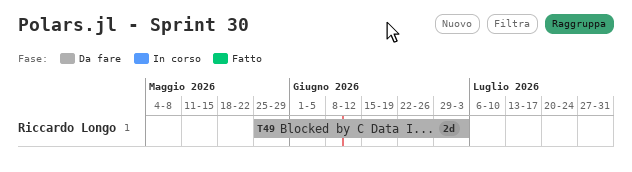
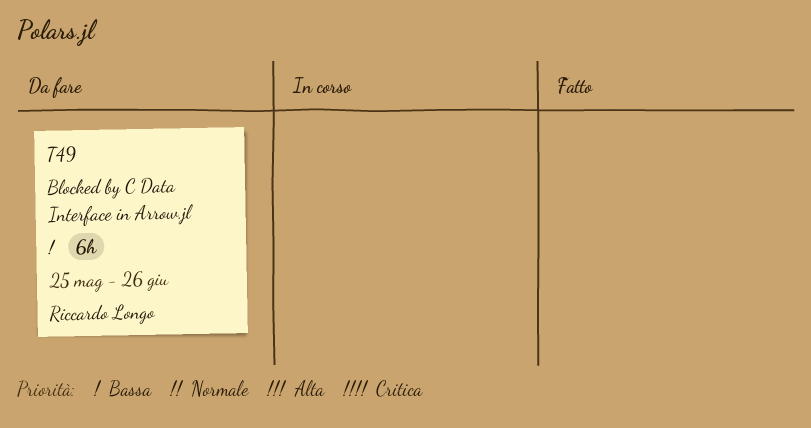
T49, estimate: 2d -> 6h
T49, due: Jul 3 -> Jun 26

